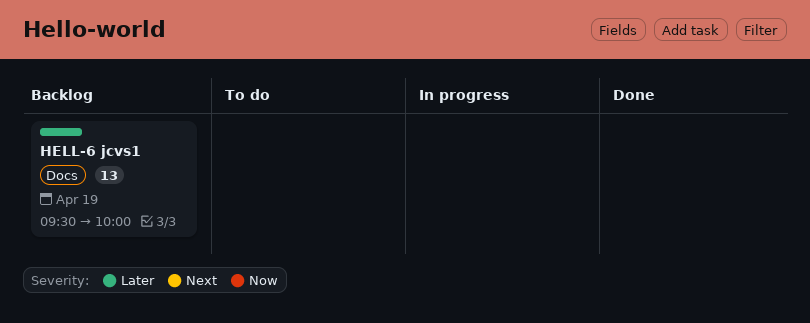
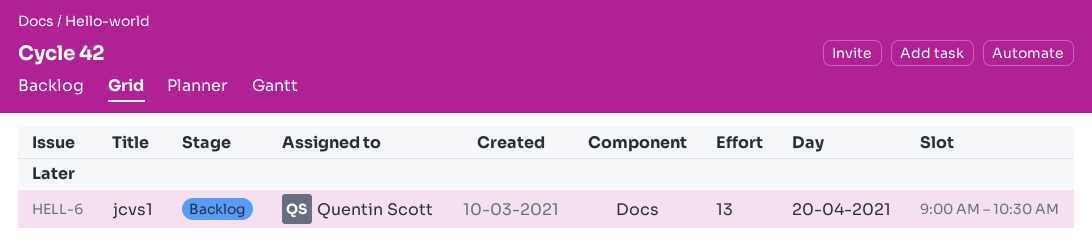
HELL-6, day: Apr 19 -> Apr 20
HELL-6, begins: 09:30 -> 09:00
HELL-6, ends: 10:00 -> 10:30

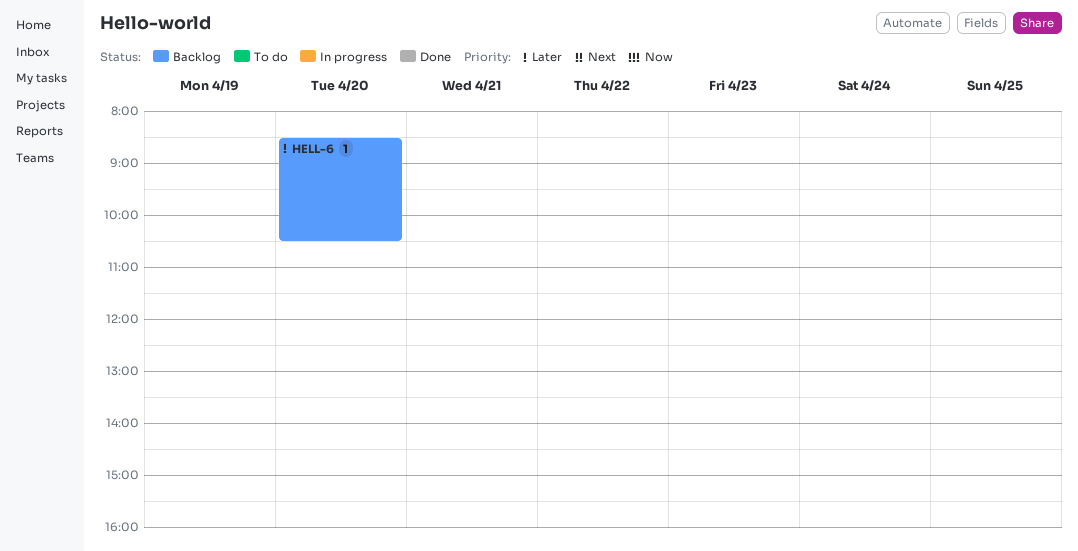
HELL-6, estimate: 13 -> 1
HELL-6, begins: 09:00 -> 08:30

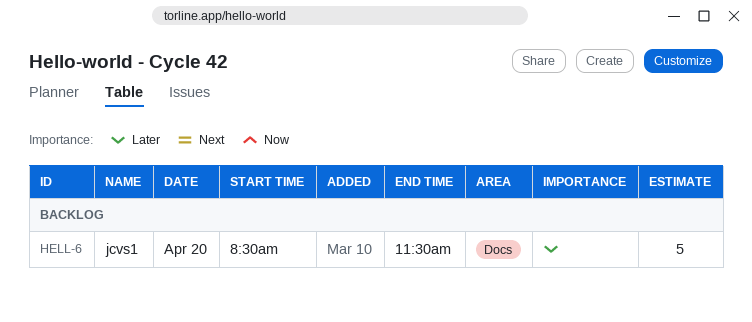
HELL-6, estimate: 1 -> 5
HELL-6, ends: 10:30 -> 11:30

